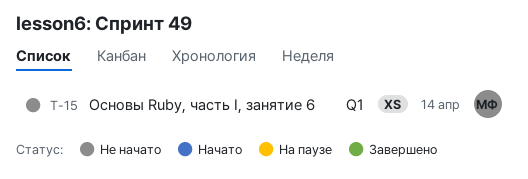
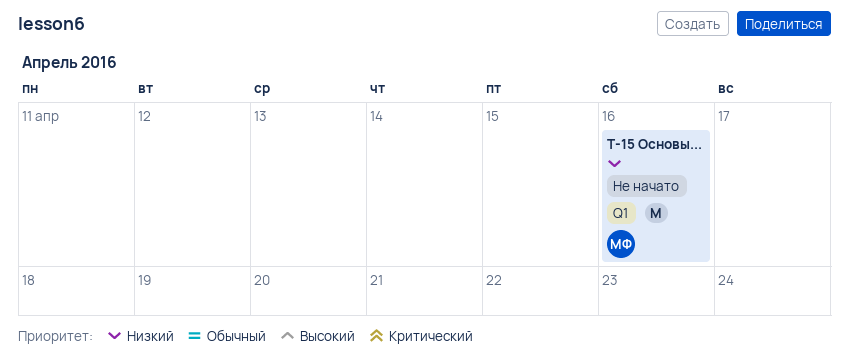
T-15, estimate: XS -> M
T-15, due: Apr 14 -> Apr 16

